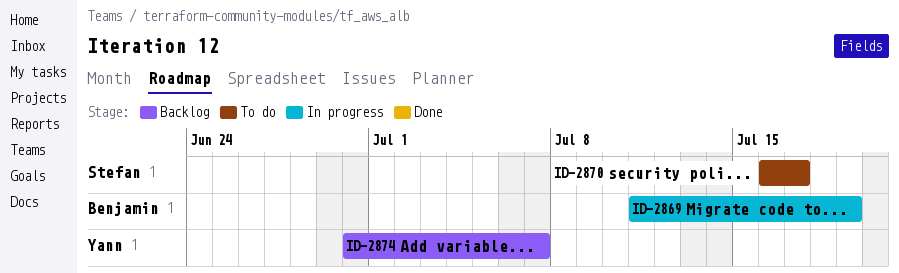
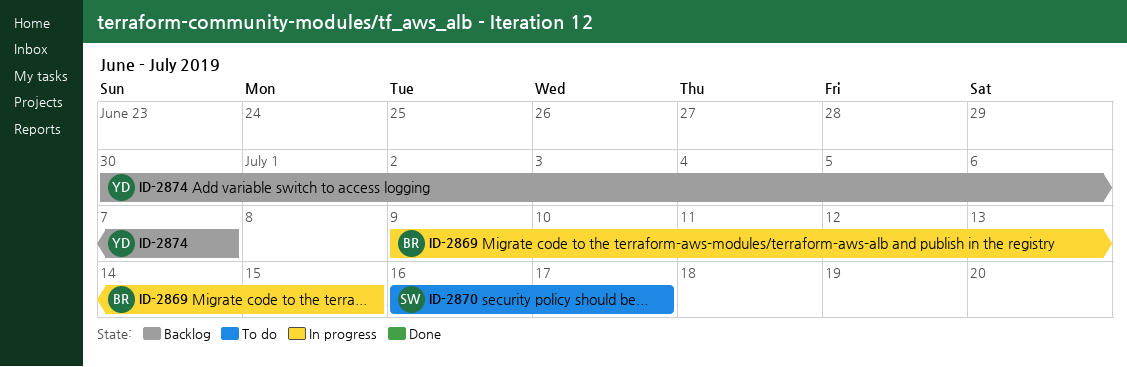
ID-2869, start: Jul 11 -> Jul 9
ID-2869, due: Jul 19 -> Jul 15

